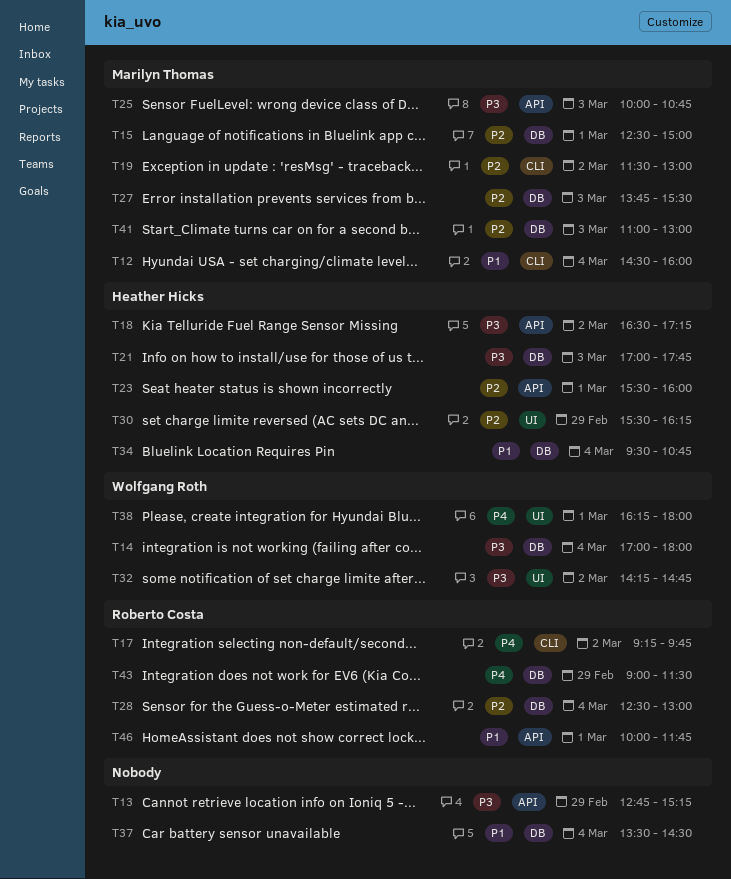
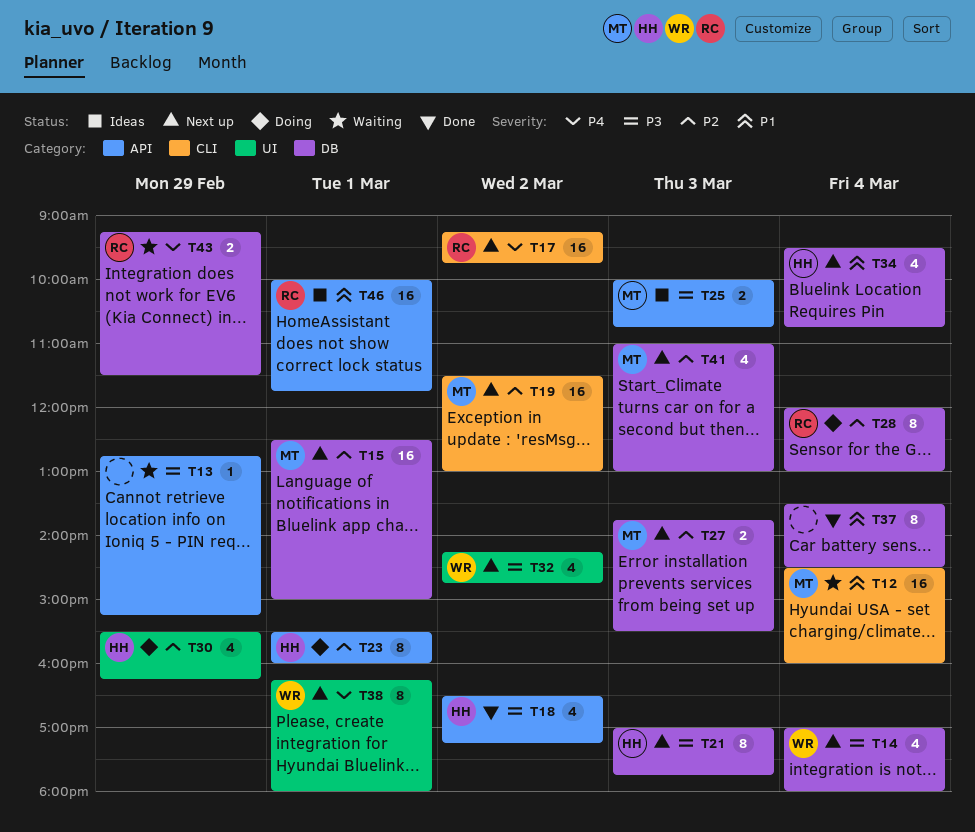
T28, begins: 12:30 -> 12:00
T43, begins: 09:00 -> 09:15

